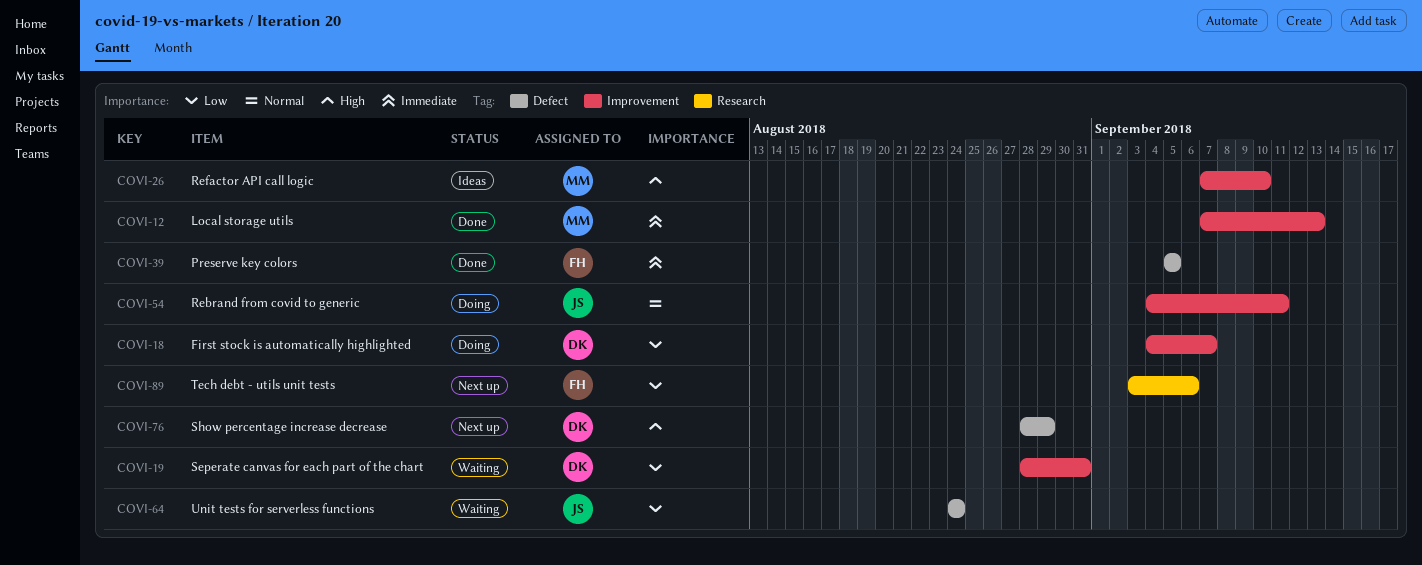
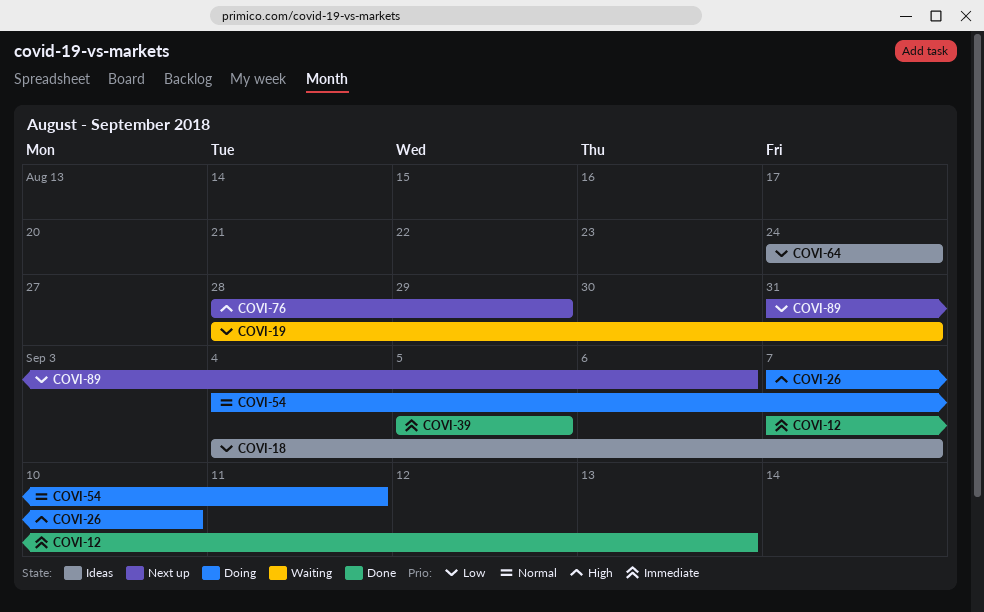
COVI-18, status: Doing -> Ideas
COVI-26, status: Ideas -> Doing
COVI-64, status: Waiting -> Ideas
COVI-89, start: Sep 3 -> Aug 31

